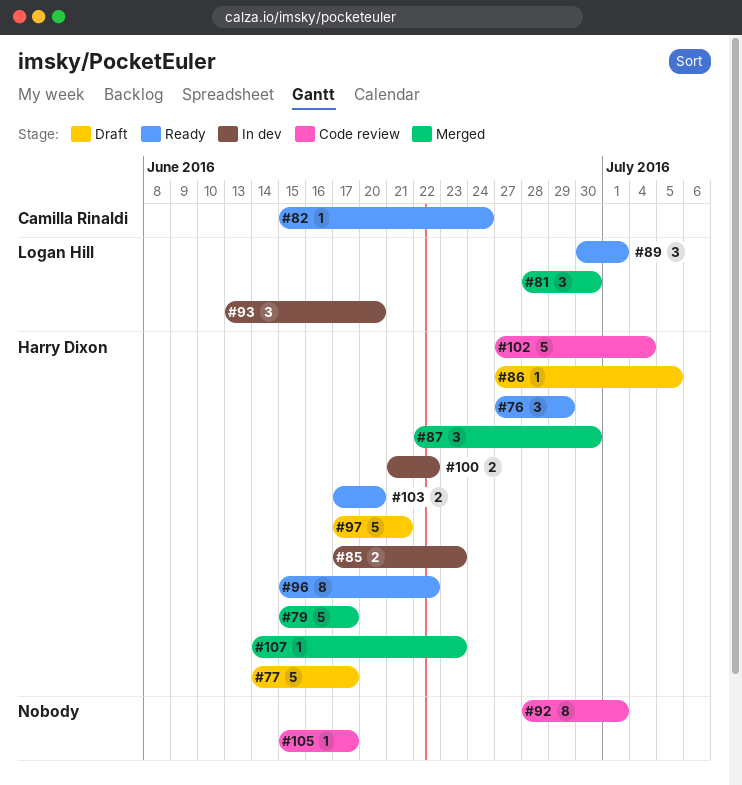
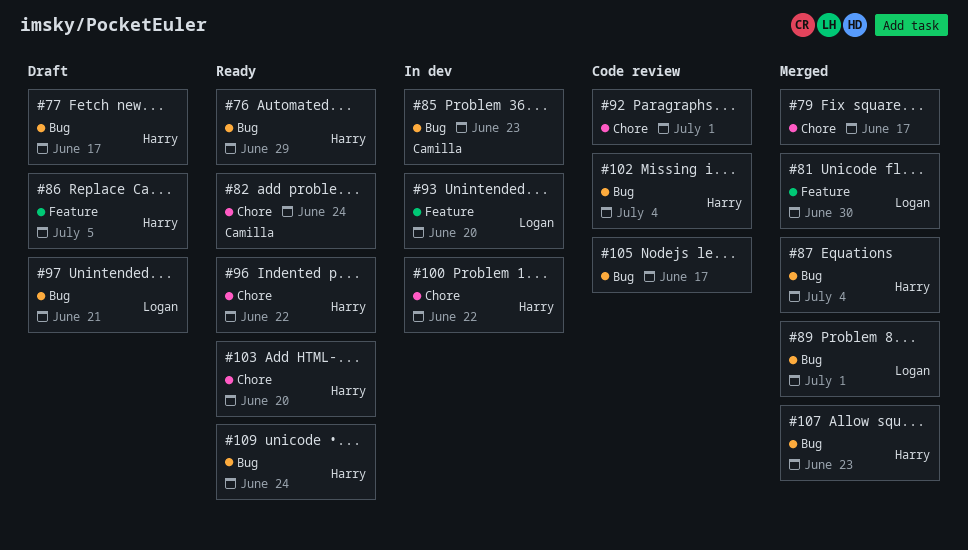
#79, owner: Harry Dixon -> none
#85, owner: Harry Dixon -> Camilla Rinaldi
#87, due: Jun 30 -> Jul 4
#89, status: Ready -> Merged
#97, owner: Harry Dixon -> Logan Hill
#109: none -> present

